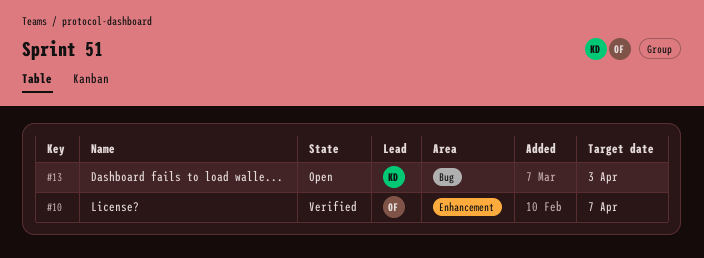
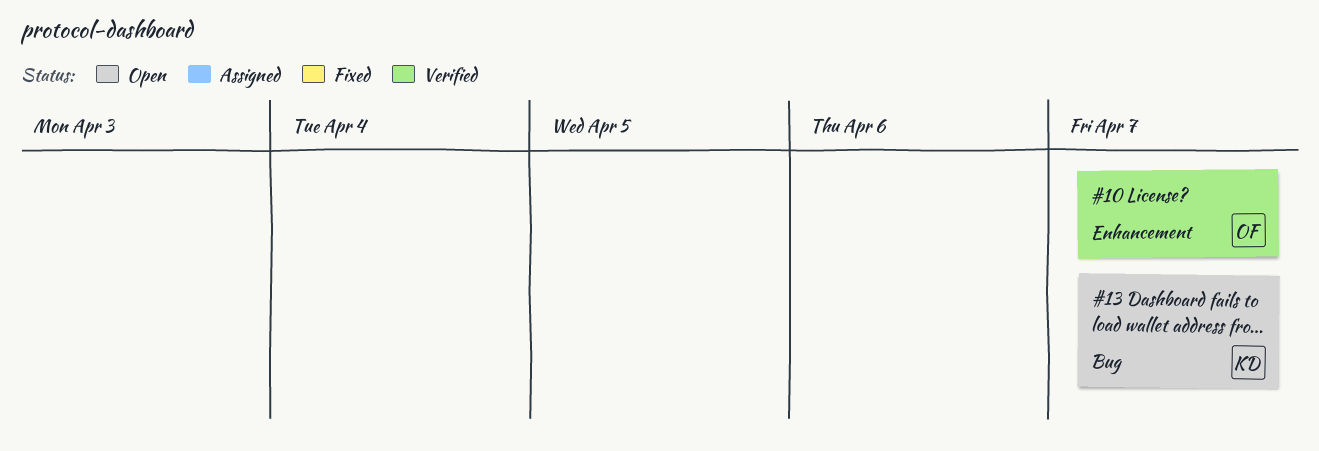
#13, due: Apr 3 -> Apr 7

